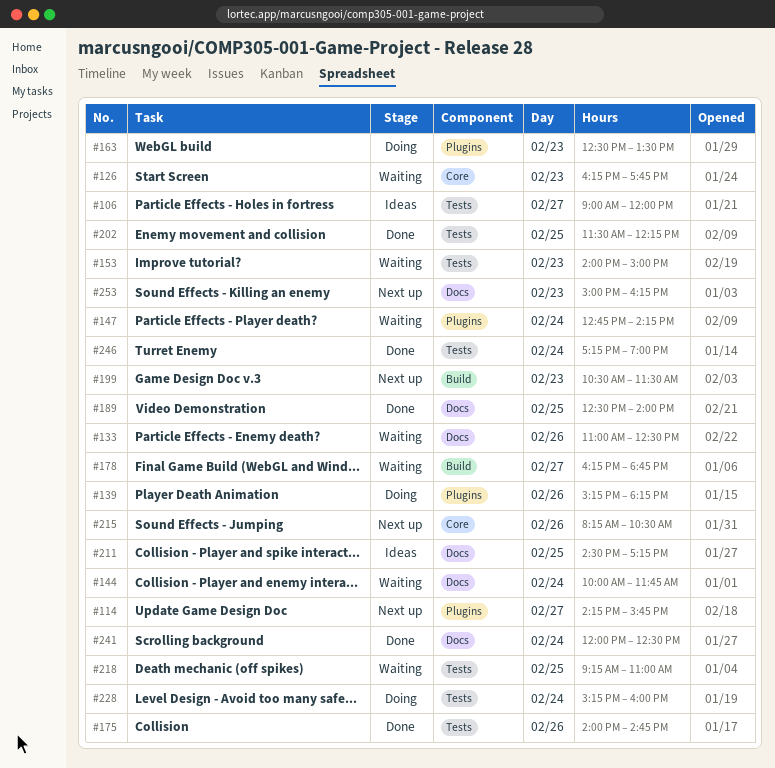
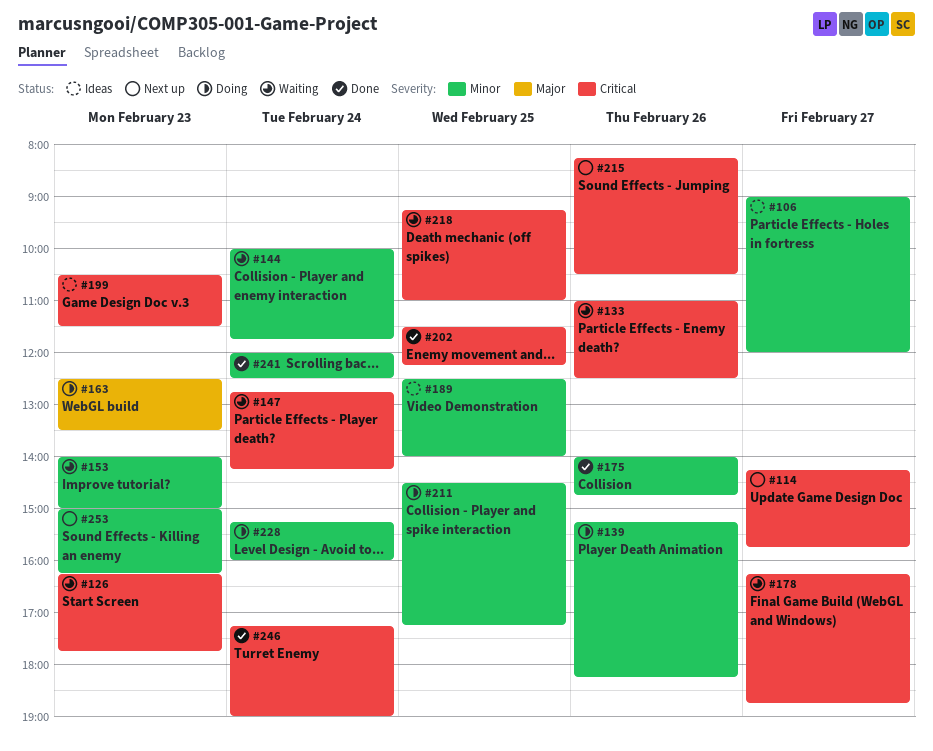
#189, status: Done -> Ideas
#199, status: Next up -> Ideas
#211, status: Ideas -> Doing

